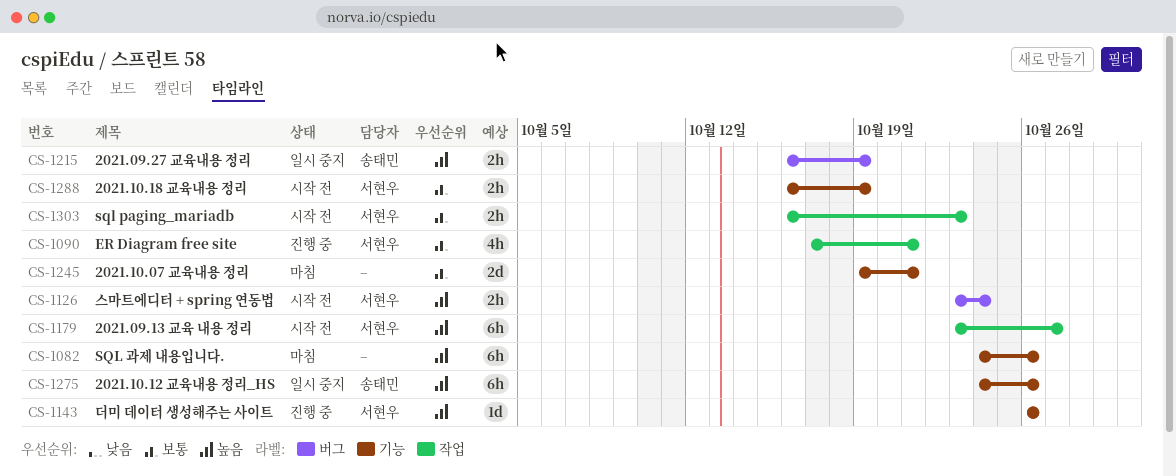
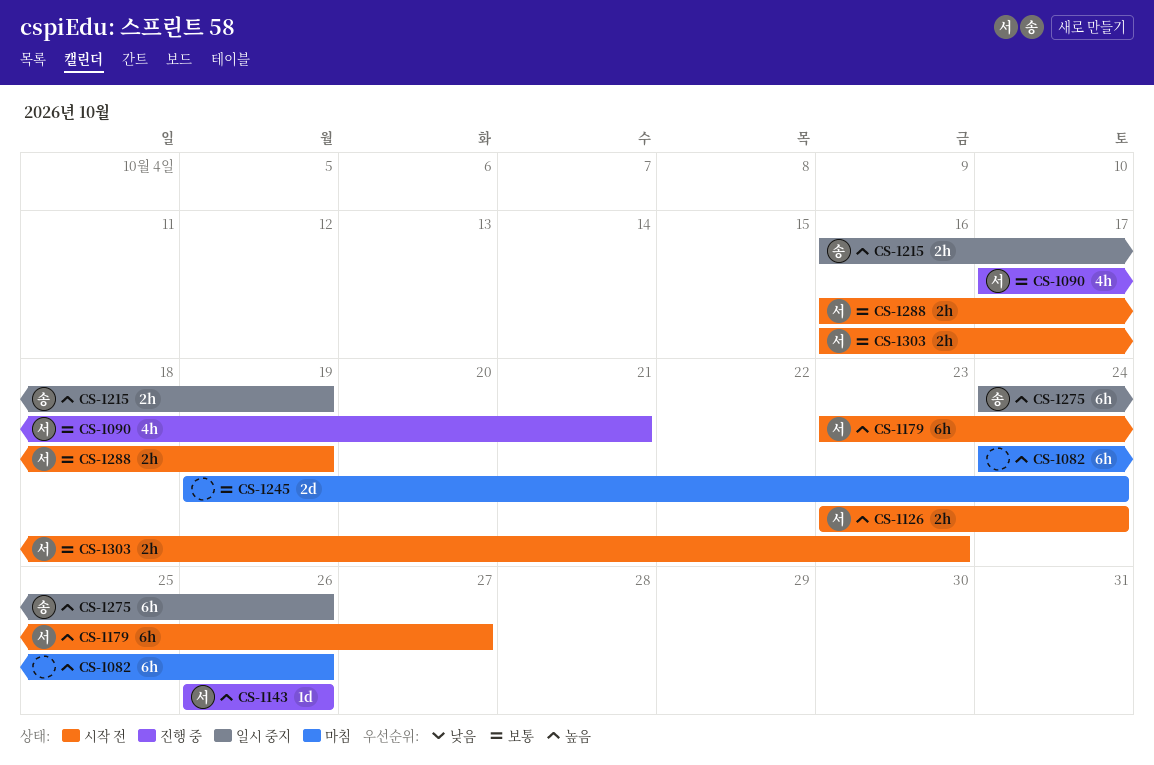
CS-1245, due: Oct 21 -> Oct 24

